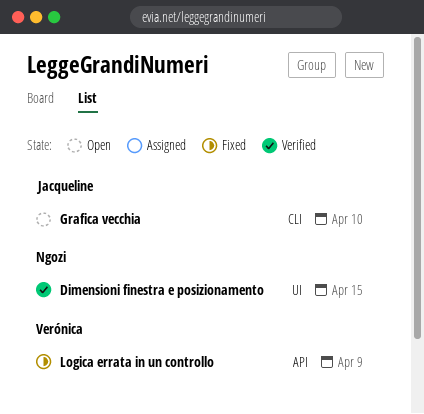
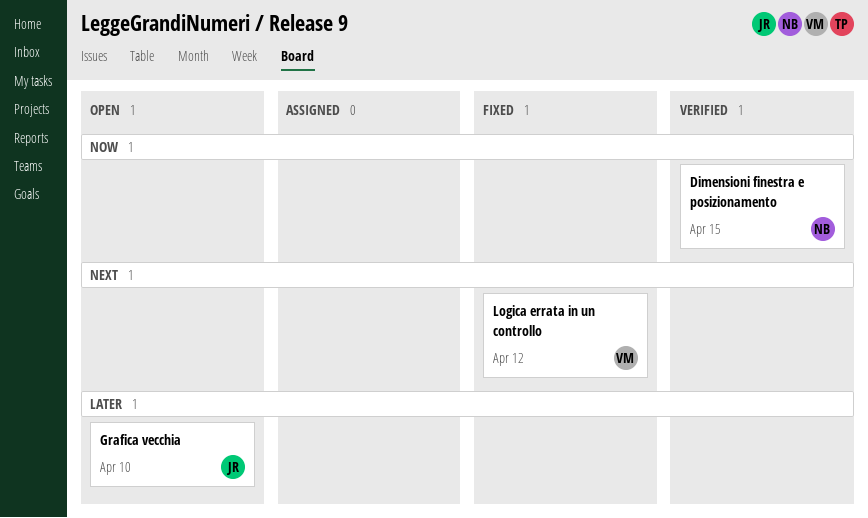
Logica errata in un controllo, due: Apr 9 -> Apr 12

